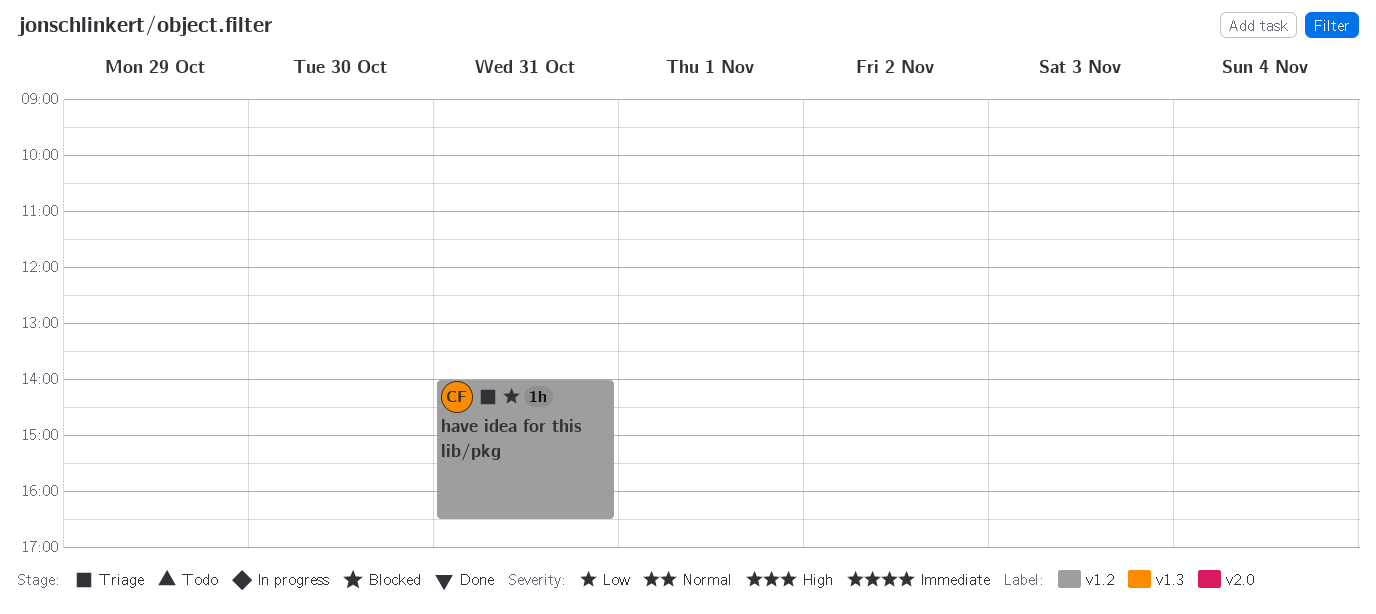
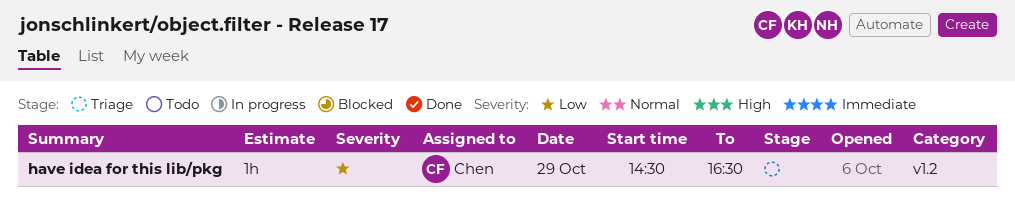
have idea for this lib/pkg, day: Oct 31 -> Oct 29
have idea for this lib/pkg, begins: 14:00 -> 14:30

